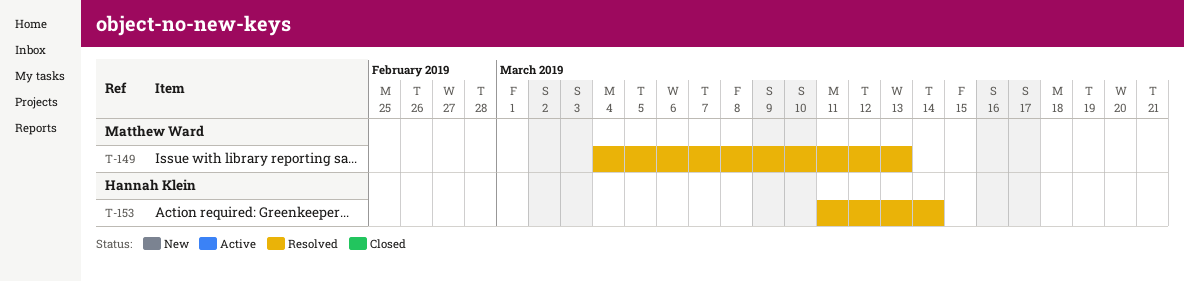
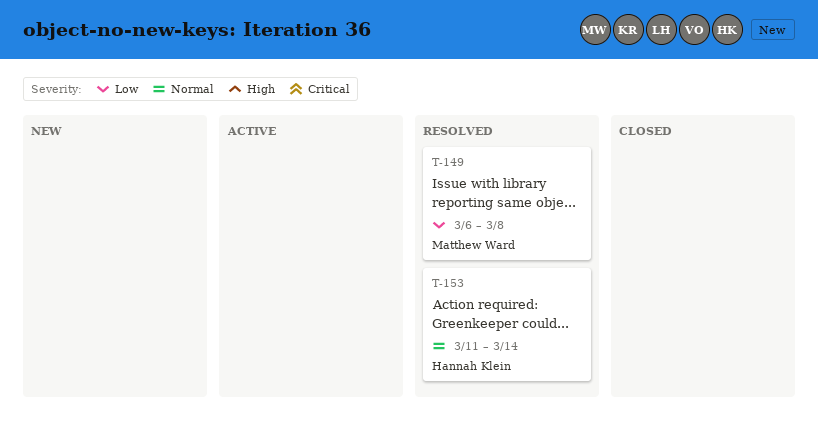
T-149, start: Mar 4 -> Mar 6
T-149, due: Mar 13 -> Mar 8

